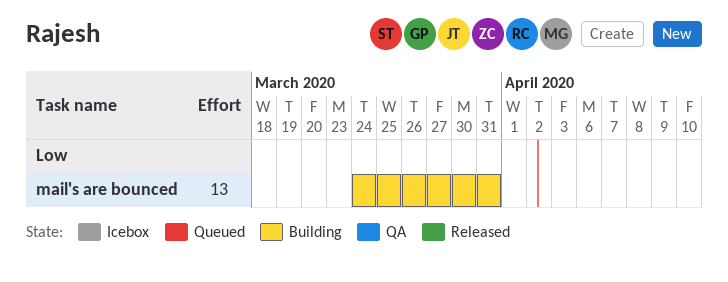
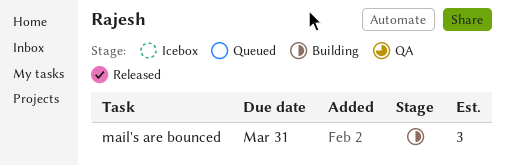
mail's are bounced, estimate: 13 -> 3

